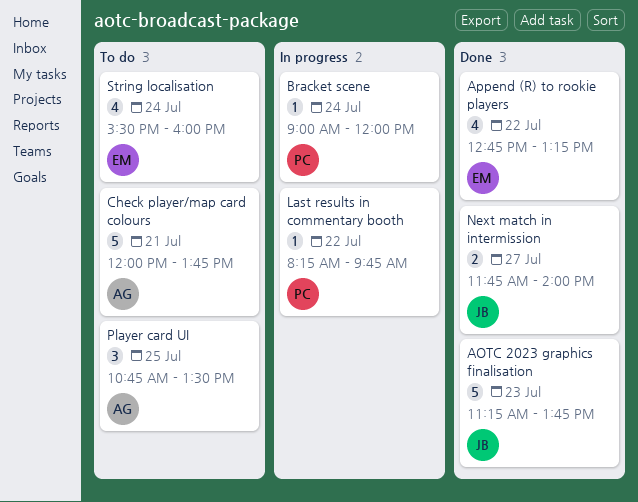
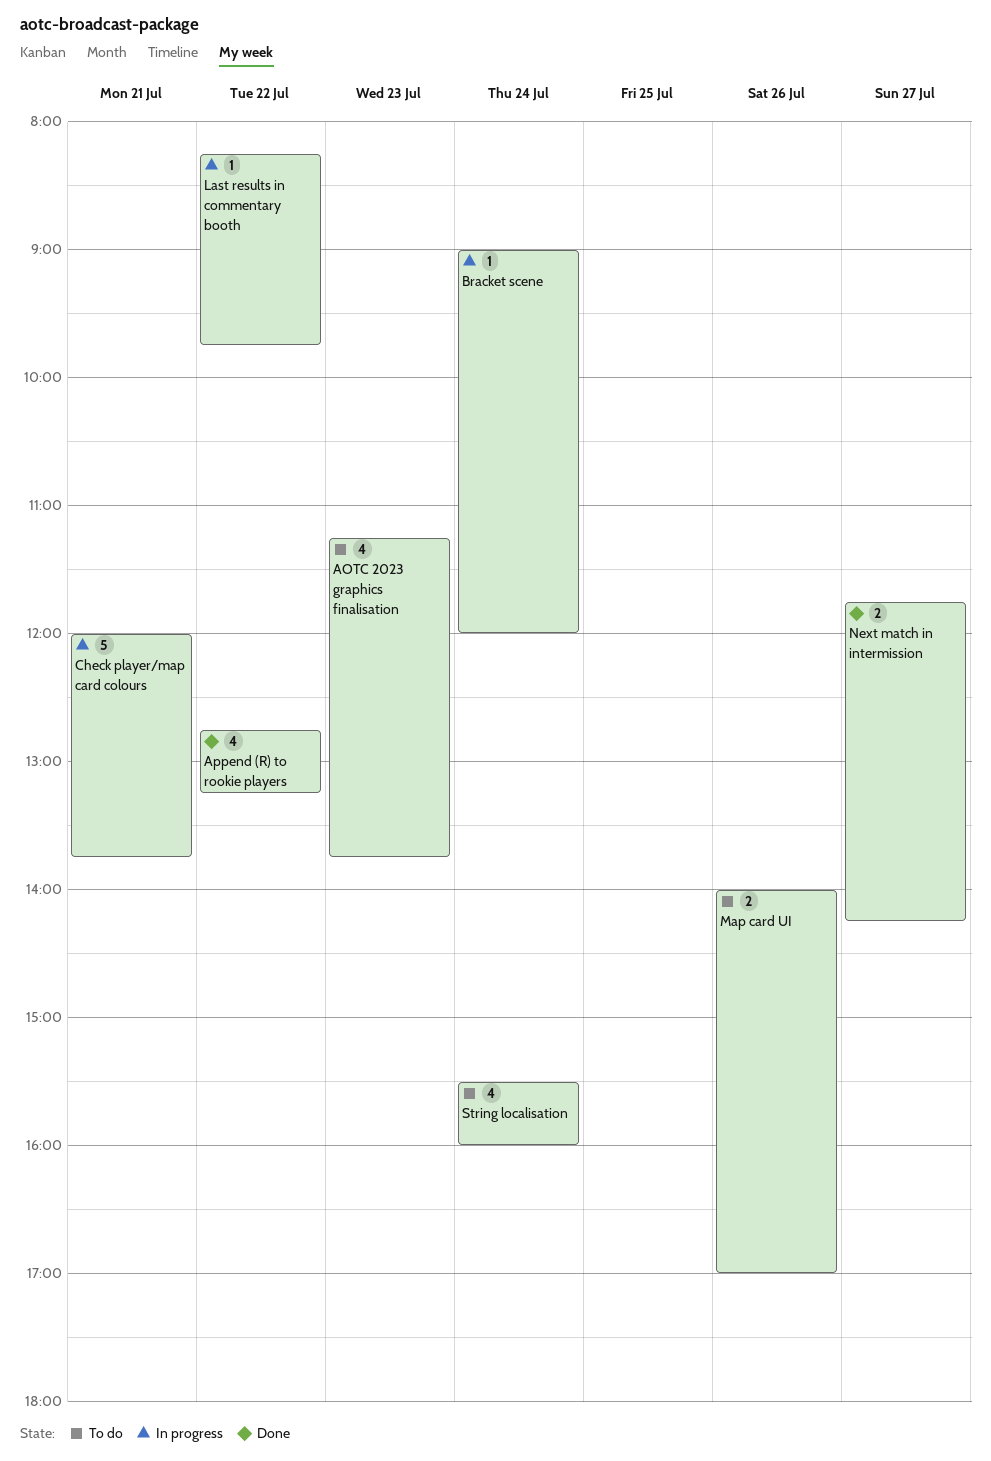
AOTC 2023 graphics finalisation, status: Done -> To do
AOTC 2023 graphics finalisation, estimate: 5 -> 4
Check player/map card colours, status: To do -> In progress
Map card UI: none -> present
Next match in intermission, ends: 14:00 -> 14:15
Player card UI: present -> none

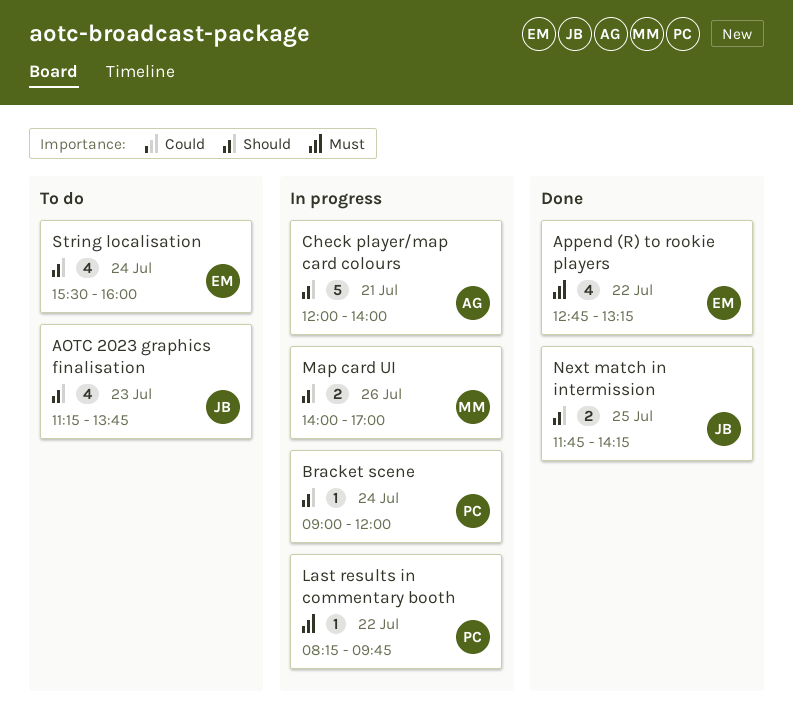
Check player/map card colours, ends: 13:45 -> 14:00
Map card UI, status: To do -> In progress
Next match in intermission, day: Jul 27 -> Jul 25

